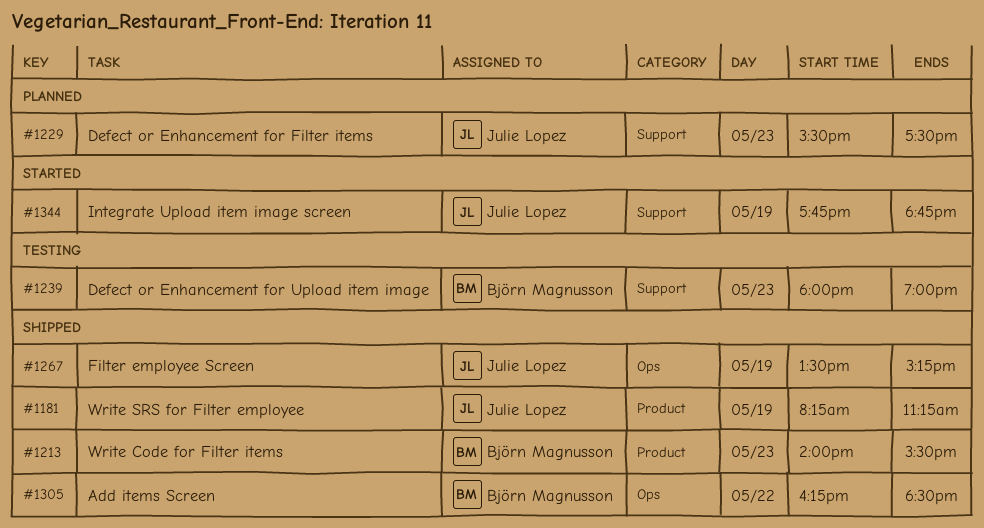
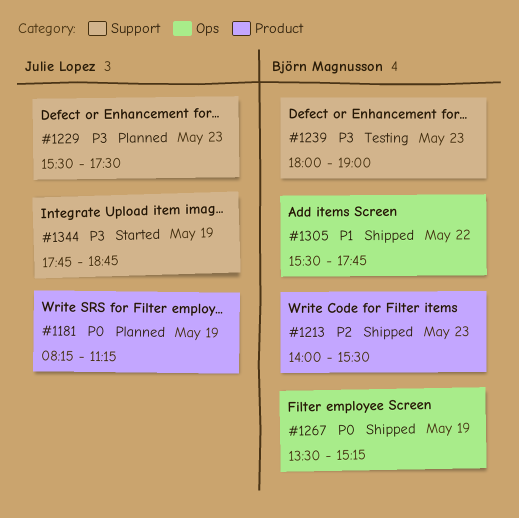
#1181, status: Shipped -> Planned
#1267, owner: Julie Lopez -> Björn Magnusson
#1305, begins: 16:15 -> 15:30
#1305, ends: 18:30 -> 17:45

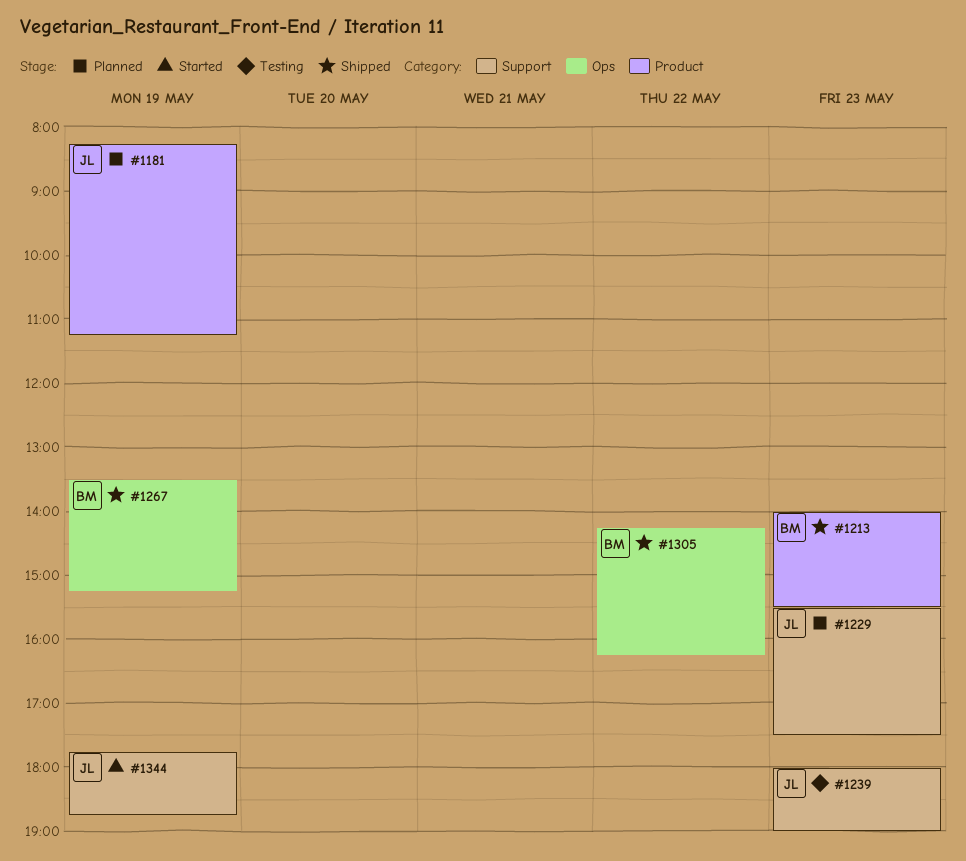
#1239, owner: Björn Magnusson -> Julie Lopez
#1305, begins: 15:30 -> 14:15
#1305, ends: 17:45 -> 16:15

